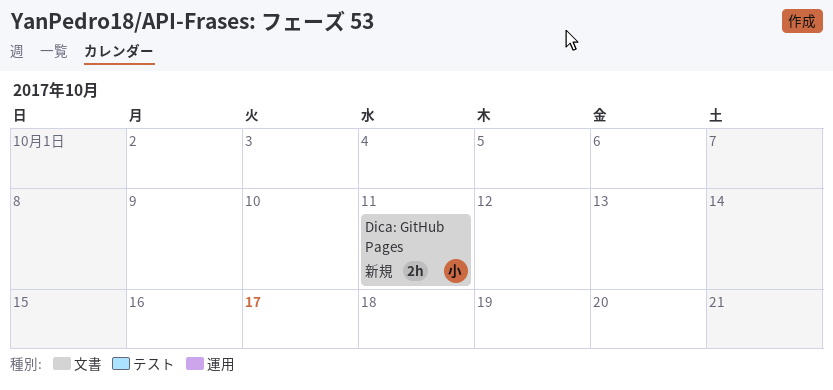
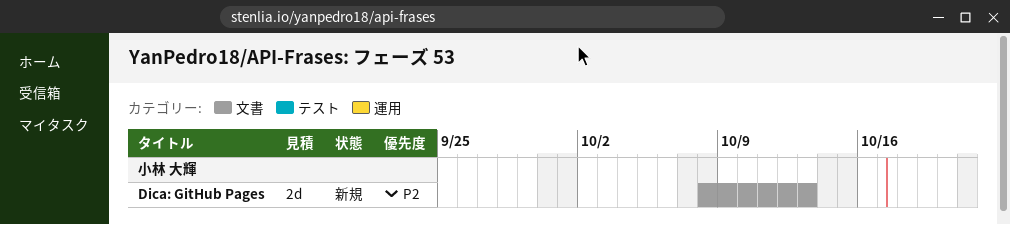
Dica: GitHub Pages, estimate: 2h -> 2d
Dica: GitHub Pages, due: Oct 11 -> Oct 13

